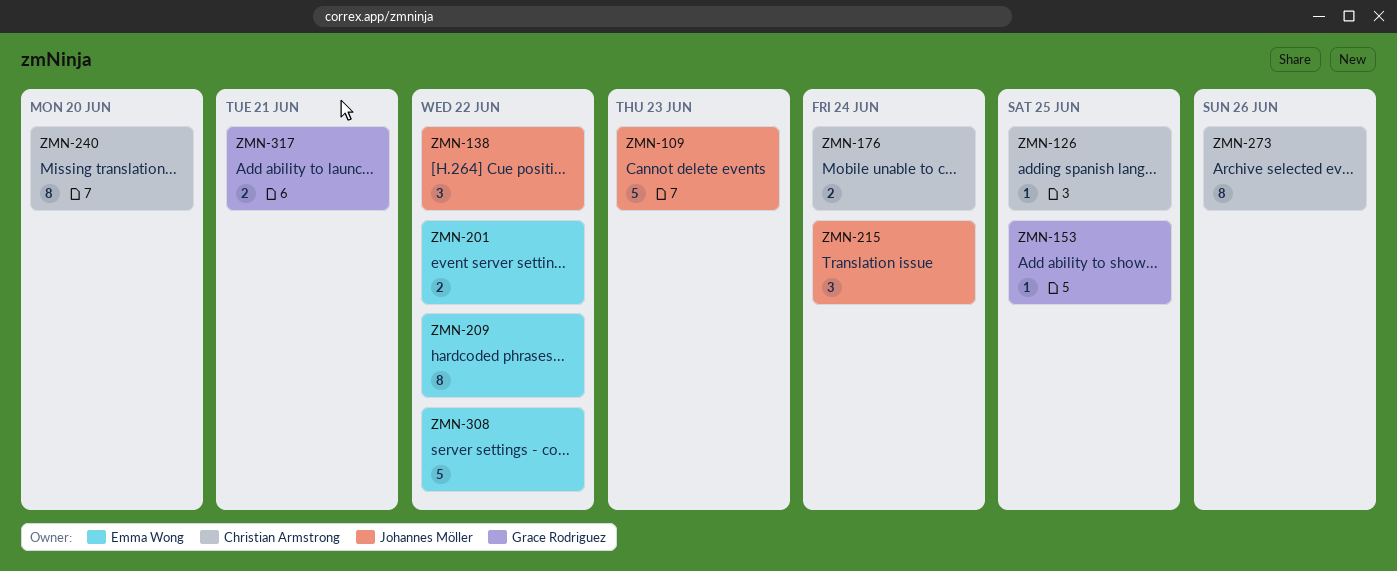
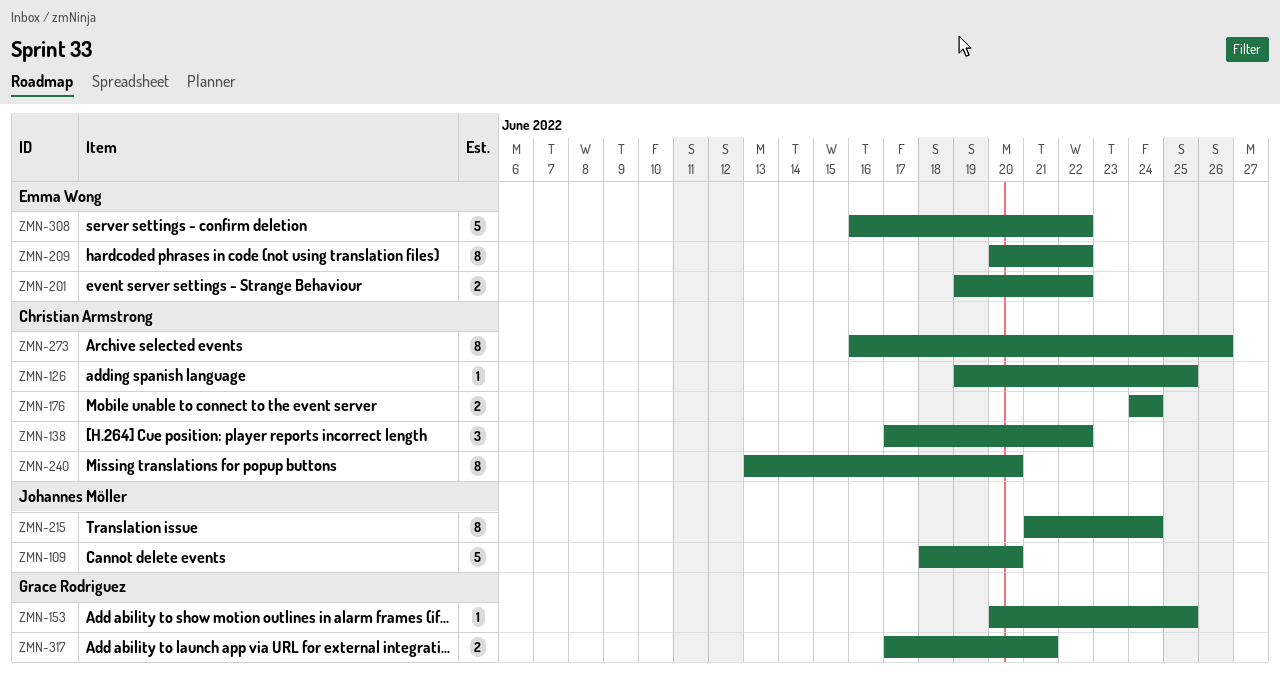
ZMN-109, due: Jun 23 -> Jun 20
ZMN-138, owner: Johannes Möller -> Christian Armstrong
ZMN-215, estimate: 3 -> 8

